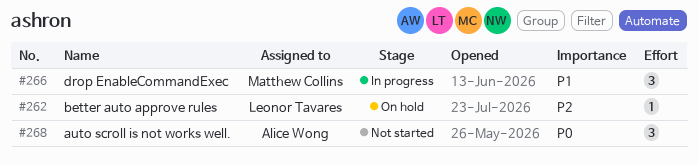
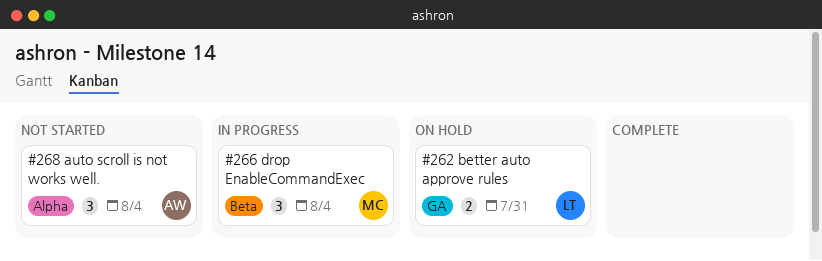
#262, estimate: 1 -> 2

